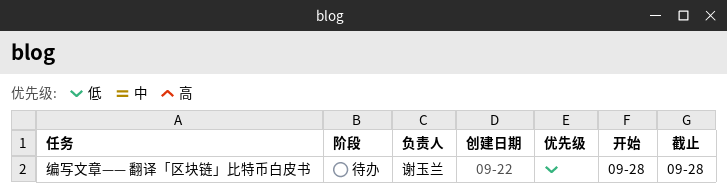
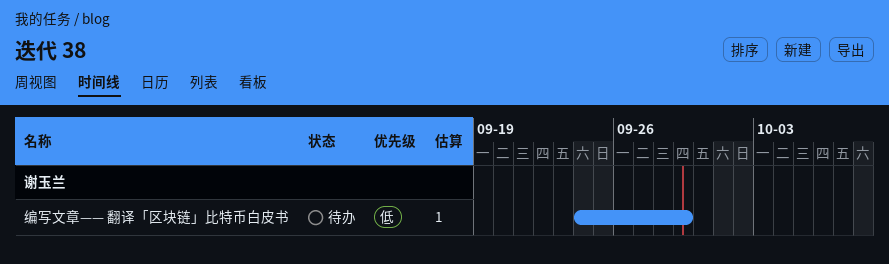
编写文章—— 翻译「区块链」比特币白皮书, start: Sep 28 -> Sep 24
编写文章—— 翻译「区块链」比特币白皮书, due: Sep 28 -> Sep 29

